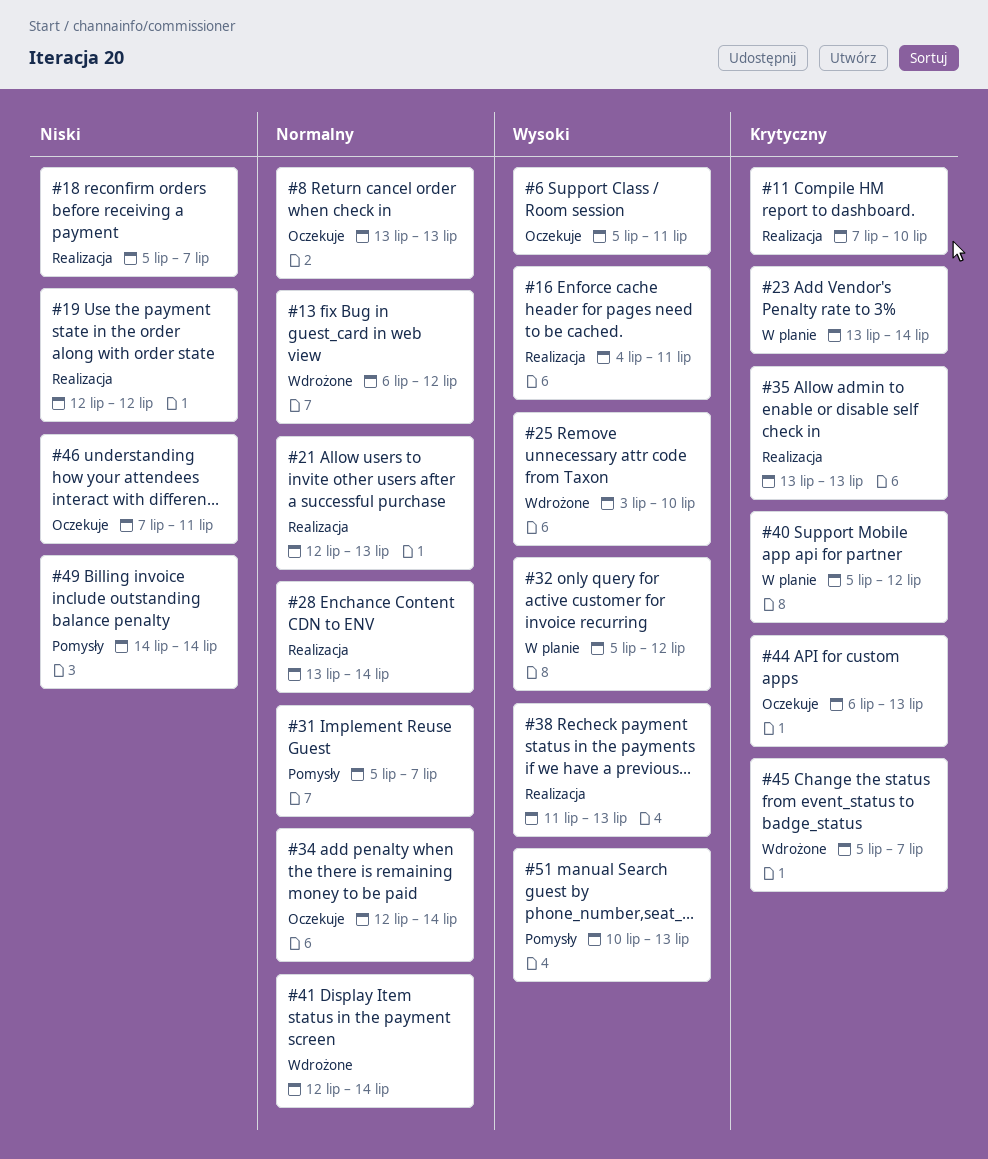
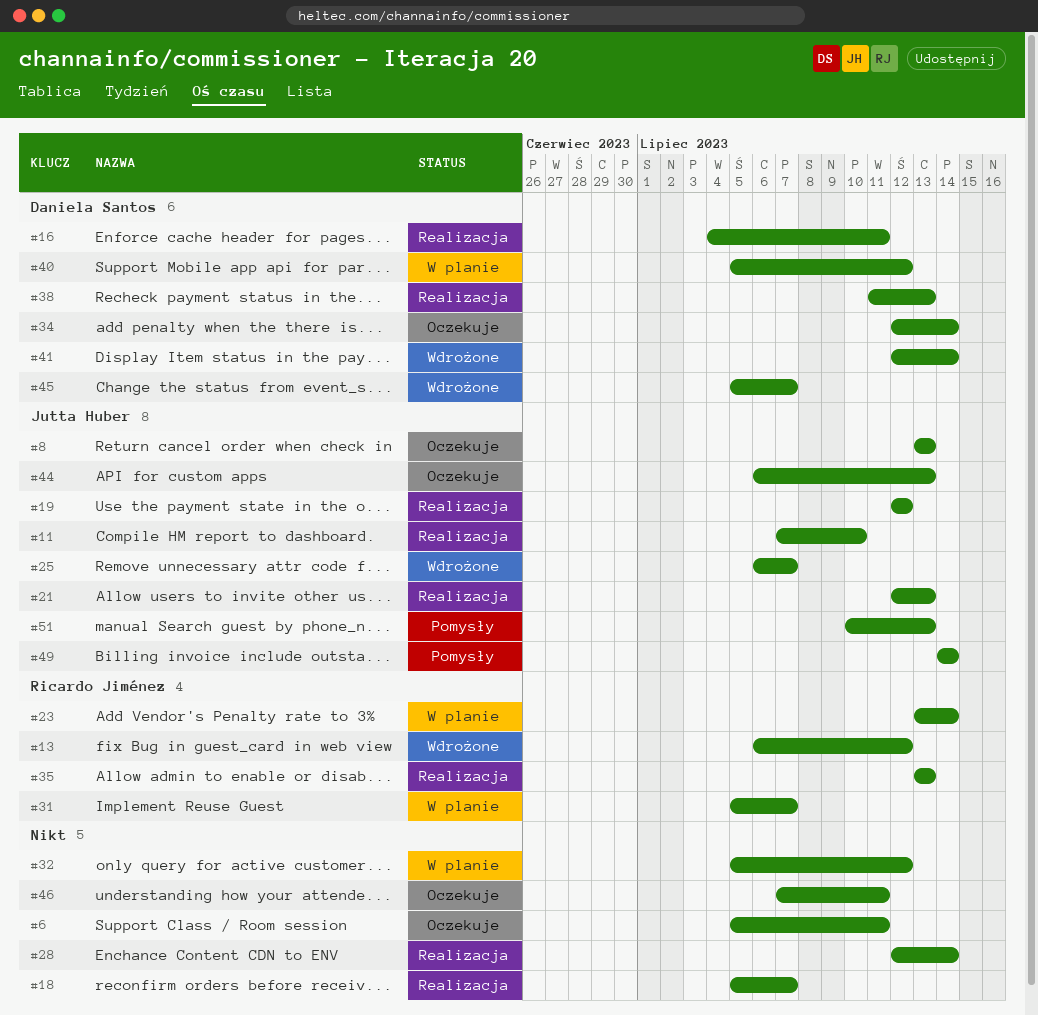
#25, start: Jul 3 -> Jul 6
#25, due: Jul 10 -> Jul 7
#28, start: Jul 13 -> Jul 12
#31, status: Pomysły -> W planie

